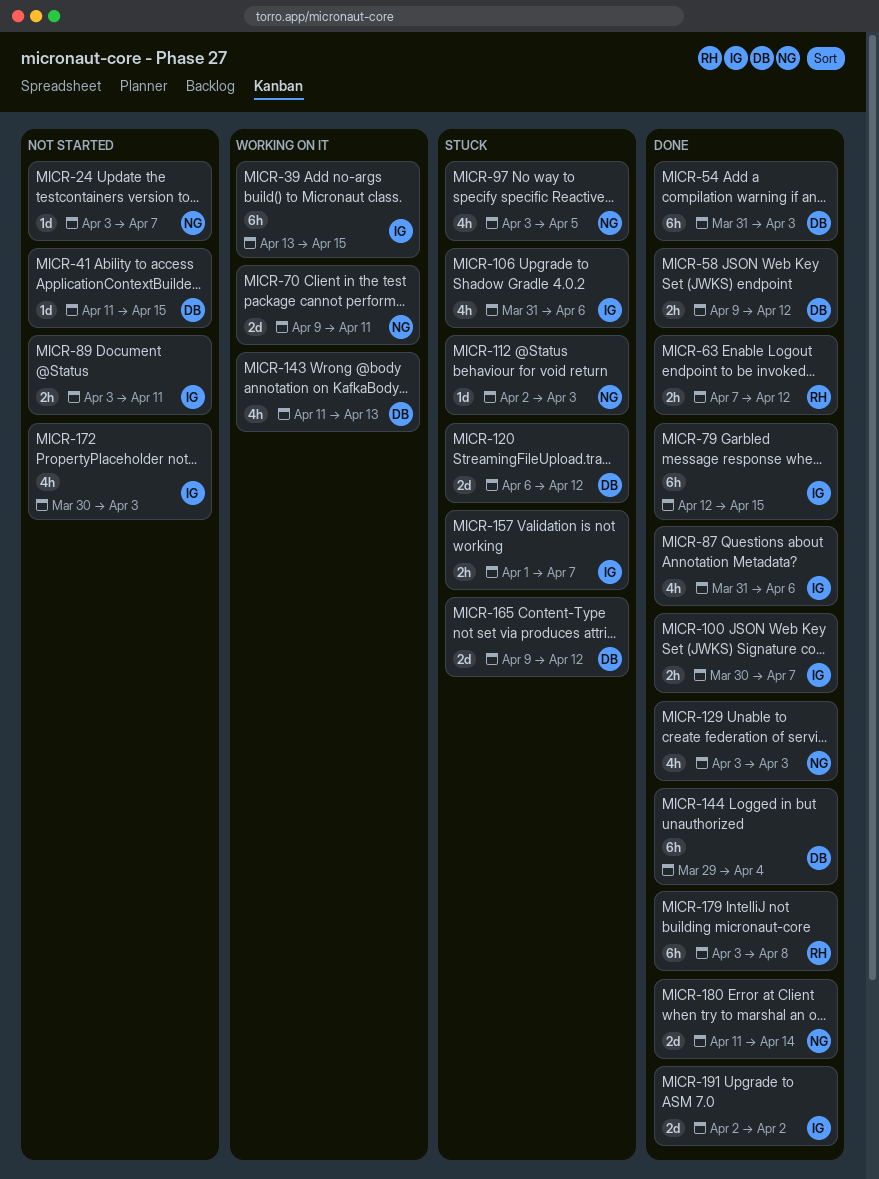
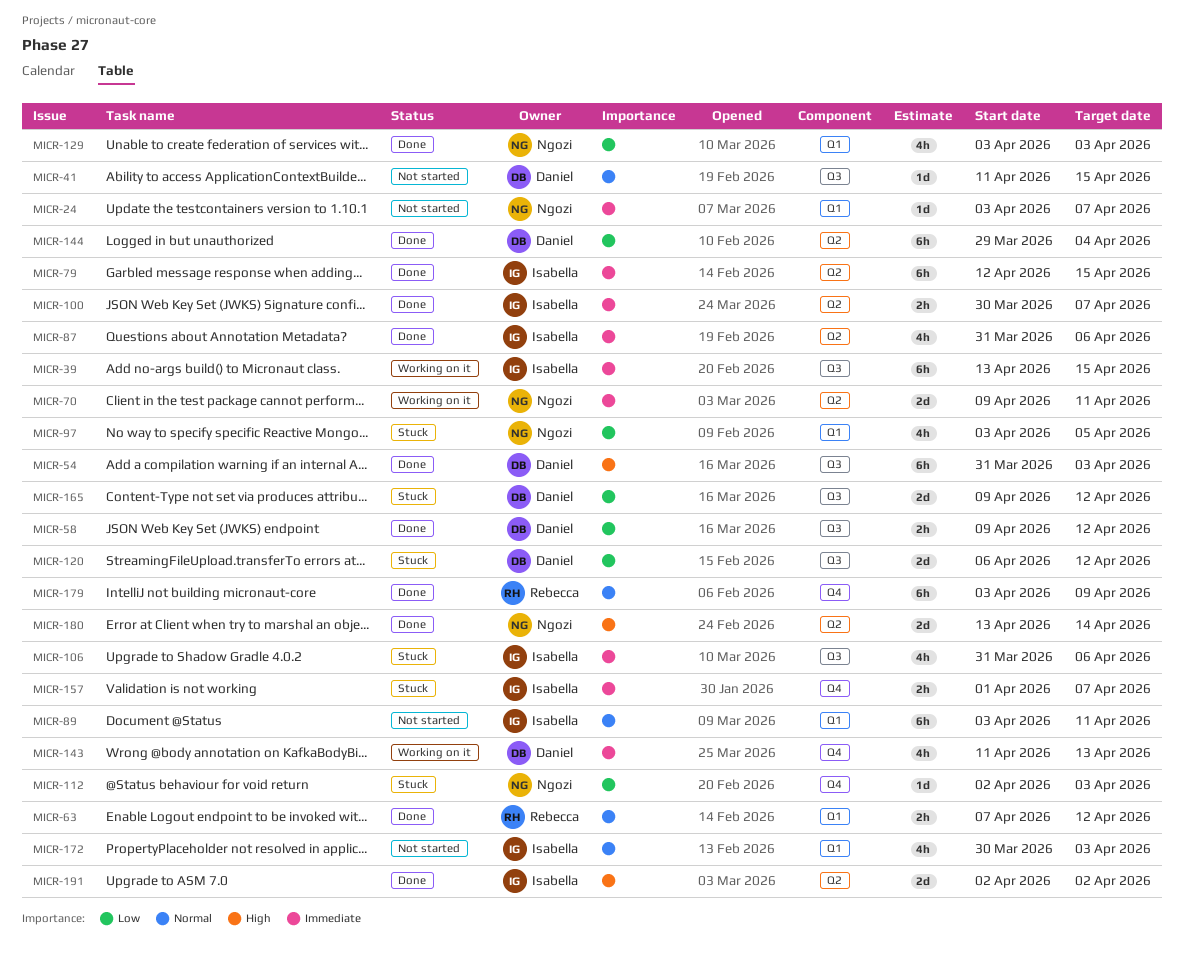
MICR-89, estimate: 2h -> 6h
MICR-179, due: Apr 8 -> Apr 9
MICR-180, start: Apr 11 -> Apr 13

